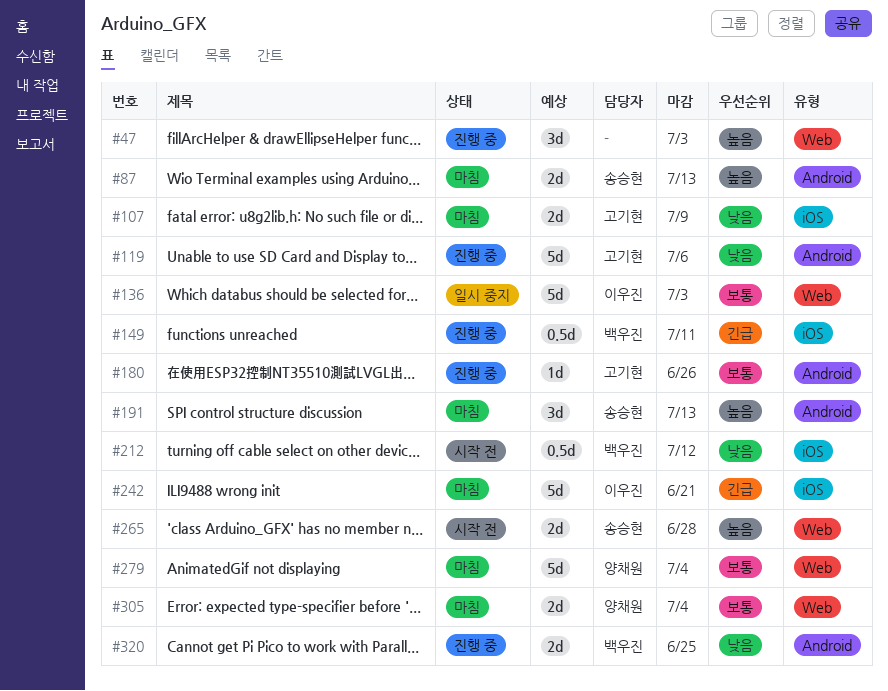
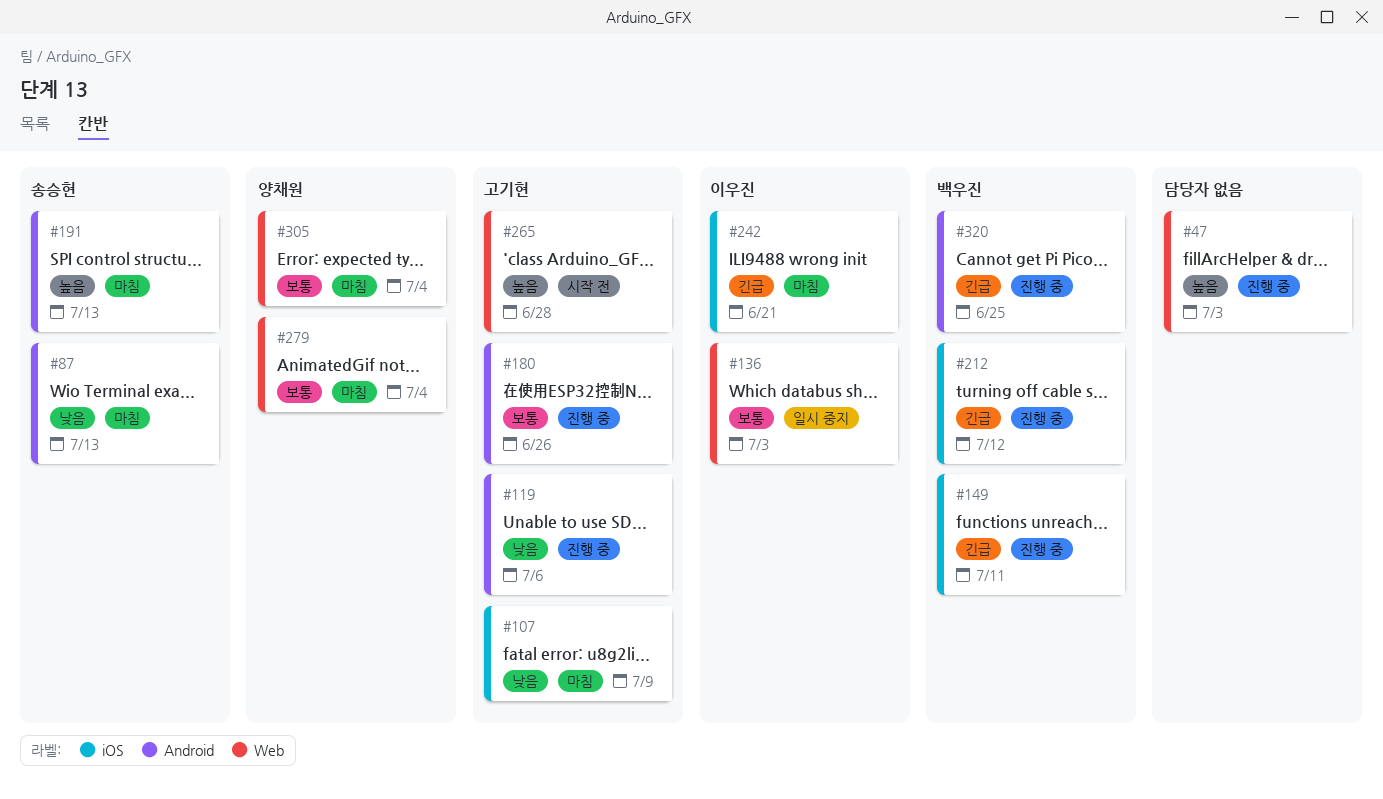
#87, priority: 높음 -> 낮음
#212, status: 시작 전 -> 진행 중
#212, priority: 낮음 -> 긴급
#265, owner: 송승현 -> 고기현
#320, priority: 낮음 -> 긴급

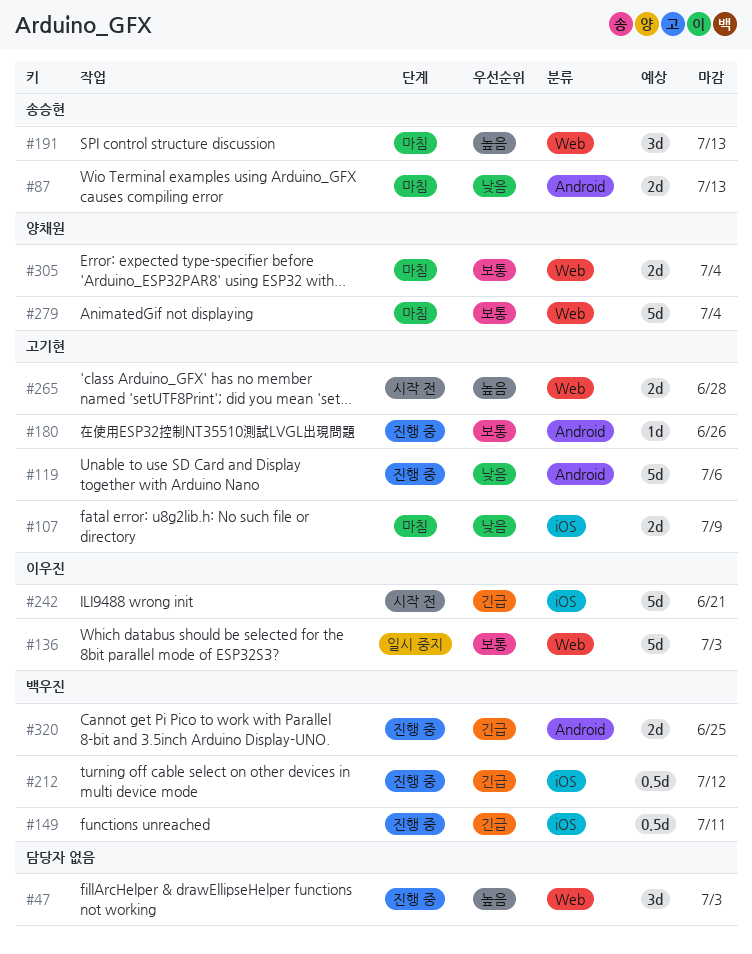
#191, label: Android -> Web
#242, status: 마침 -> 시작 전

